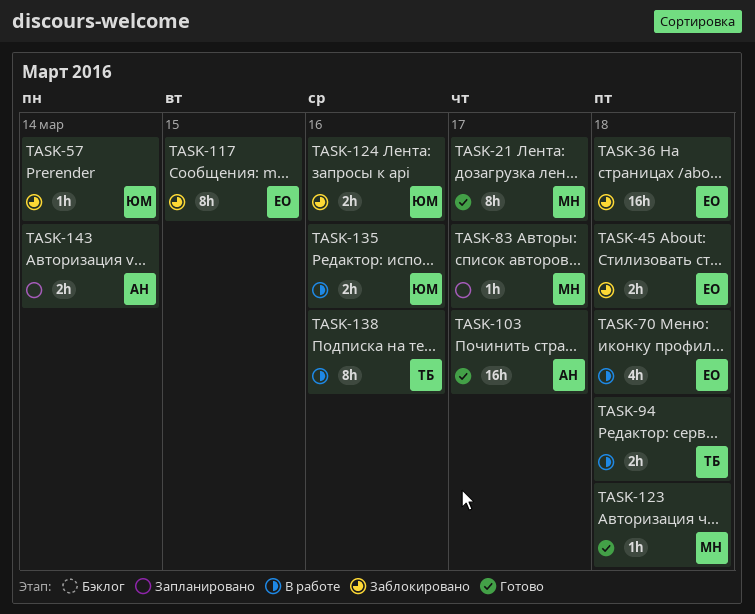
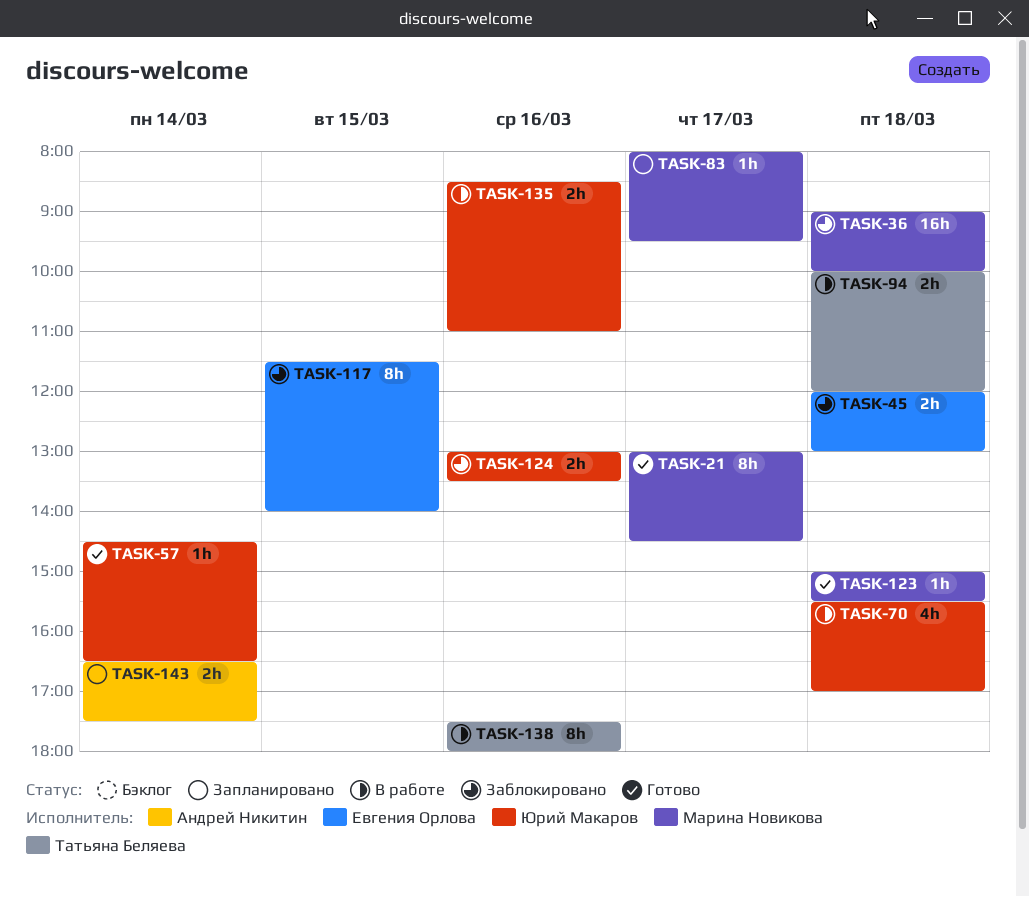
TASK-36, owner: Евгения Орлова -> Марина Новикова
TASK-57, status: Заблокировано -> Готово
TASK-70, owner: Евгения Орлова -> Юрий Макаров
TASK-103: present -> none

